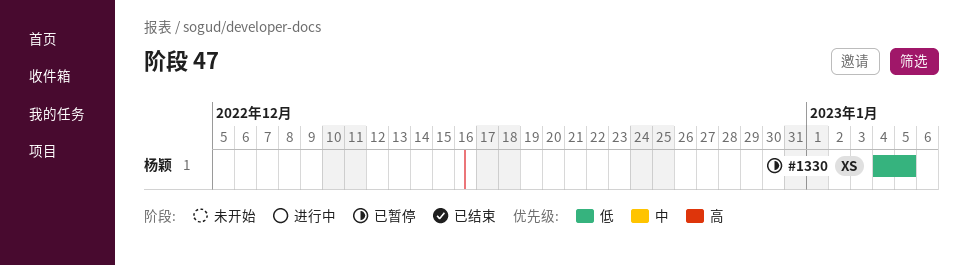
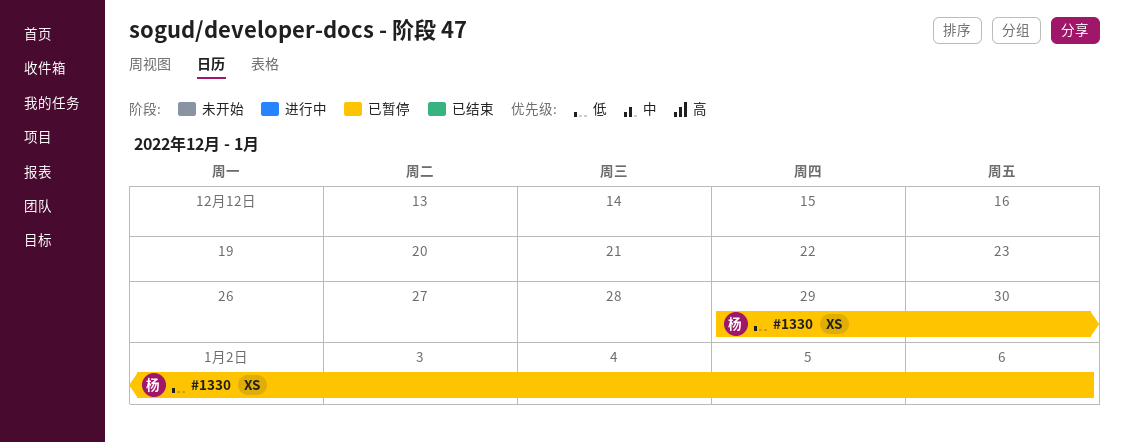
#1330, start: Jan 4 -> Dec 29
#1330, due: Jan 5 -> Jan 6

